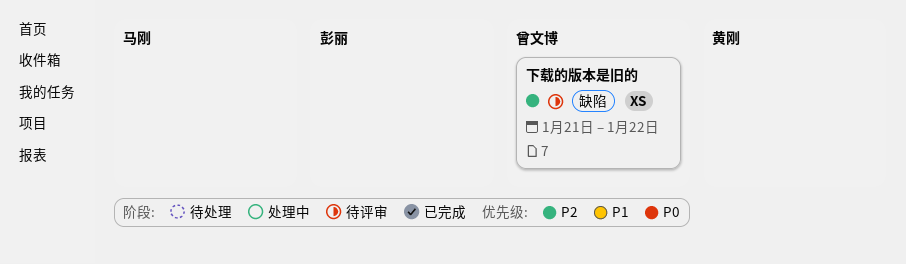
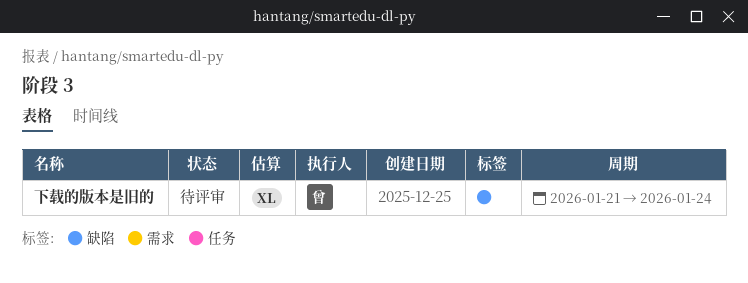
下载的版本是旧的, estimate: XS -> XL
下载的版本是旧的, due: Jan 22 -> Jan 24

